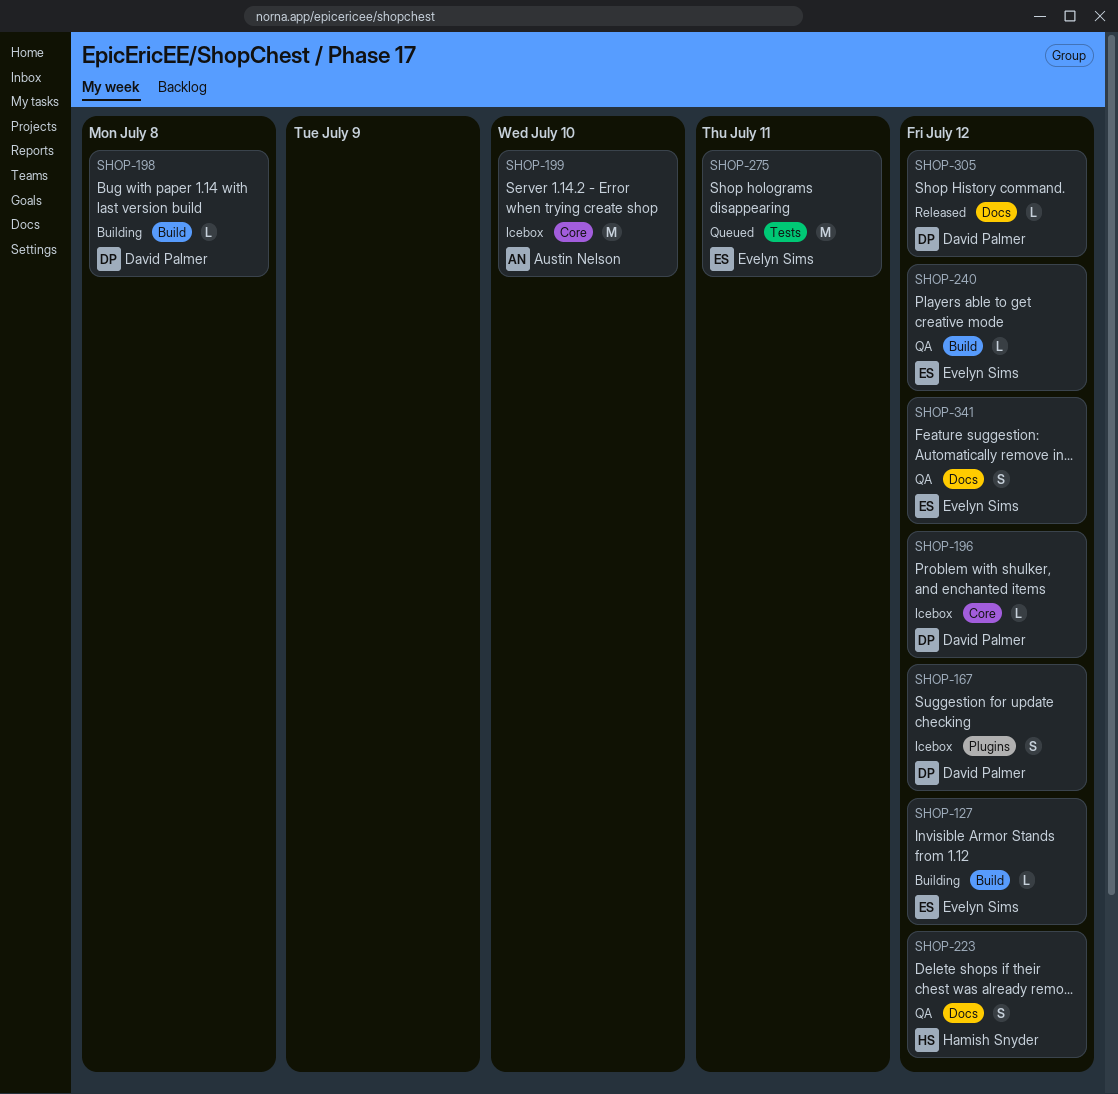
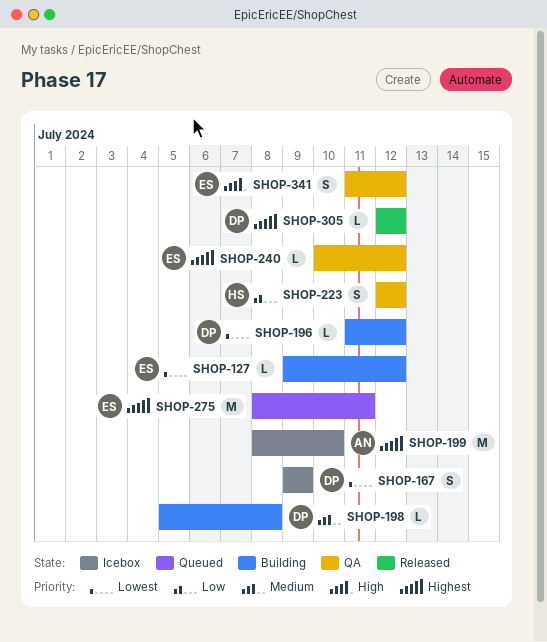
SHOP-167, due: Jul 12 -> Jul 9
SHOP-196, status: Icebox -> Building

